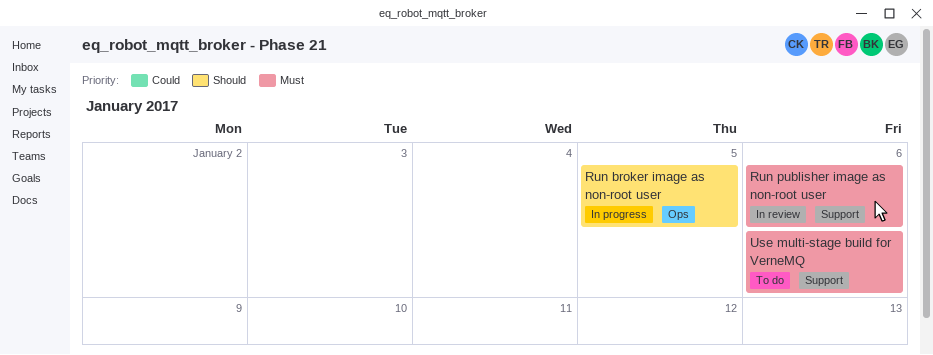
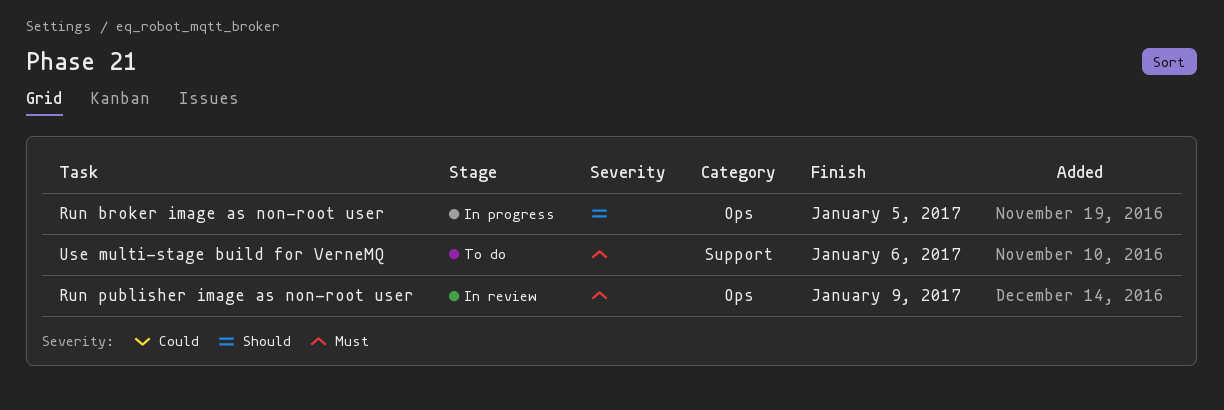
Run publisher image as non-root user, label: Support -> Ops
Run publisher image as non-root user, due: Jan 6 -> Jan 9

